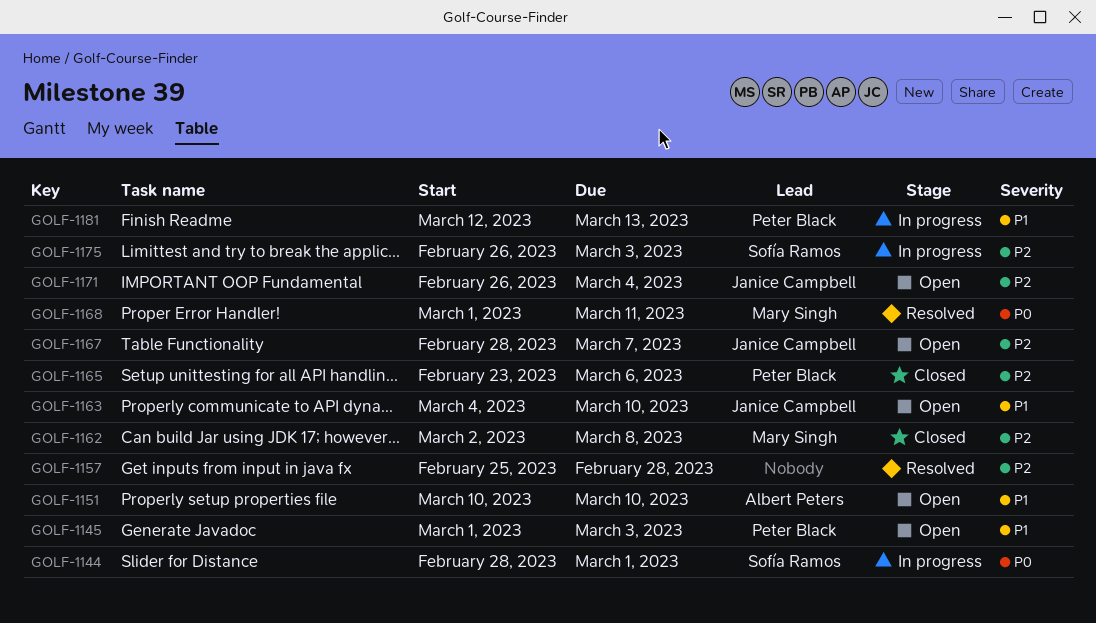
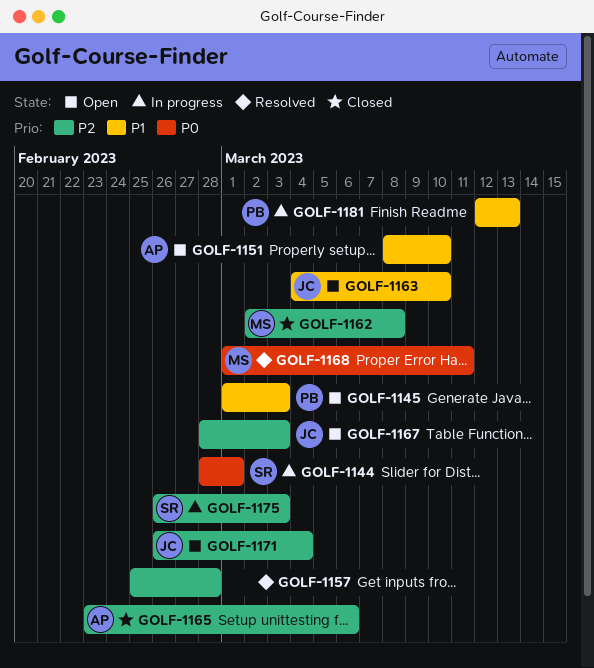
GOLF-1151, start: Mar 10 -> Mar 8
GOLF-1165, owner: Peter Black -> Albert Peters
GOLF-1167, due: Mar 7 -> Mar 3

